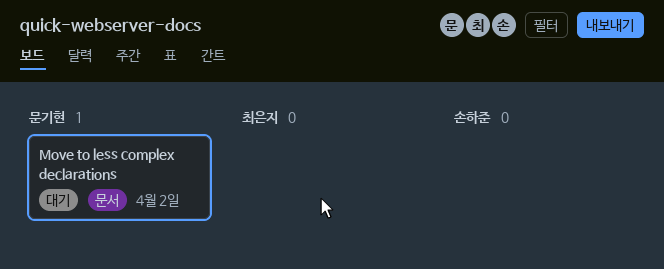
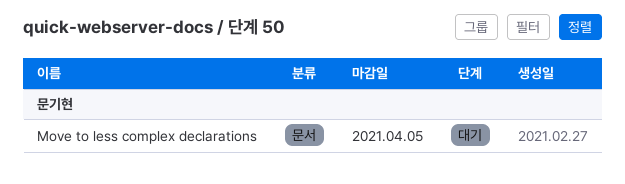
Move to less complex declarations, due: Apr 2 -> Apr 5

